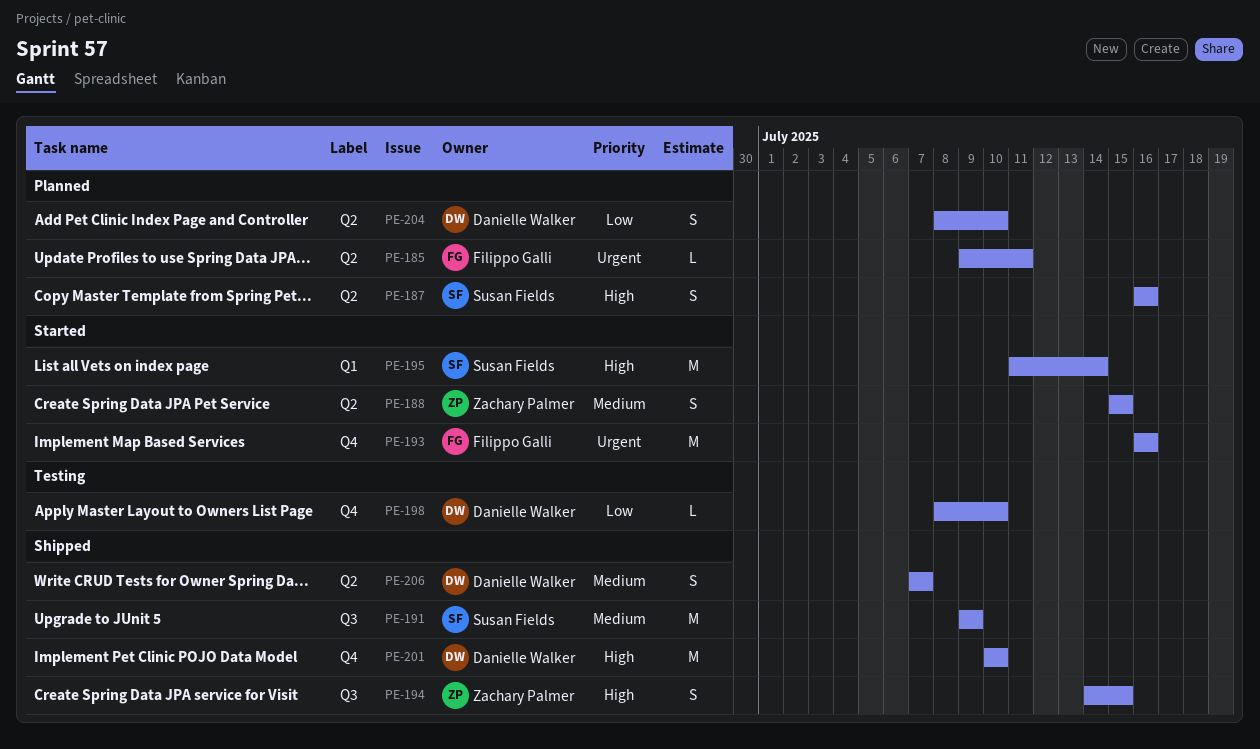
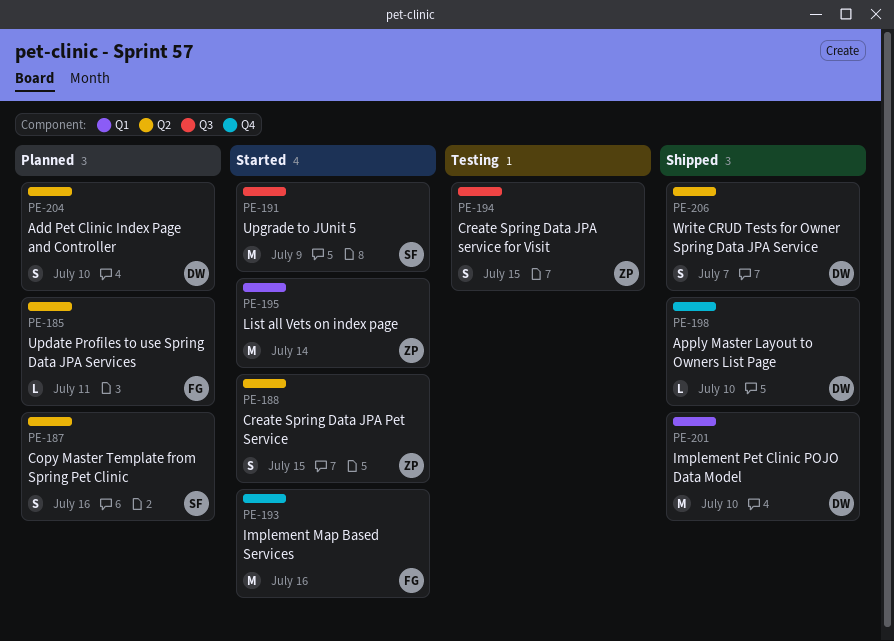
PE-191, status: Shipped -> Started
PE-194, status: Shipped -> Testing
PE-195, owner: Susan Fields -> Zachary Palmer
PE-198, status: Testing -> Shipped
PE-201, label: Q4 -> Q1

